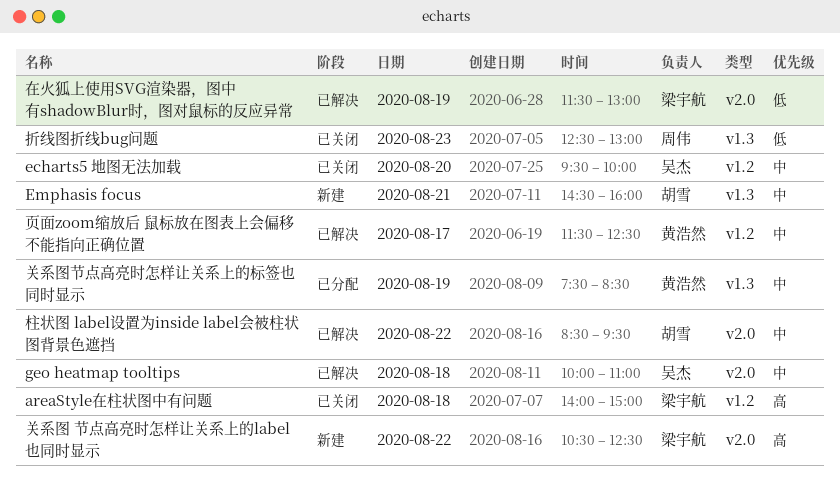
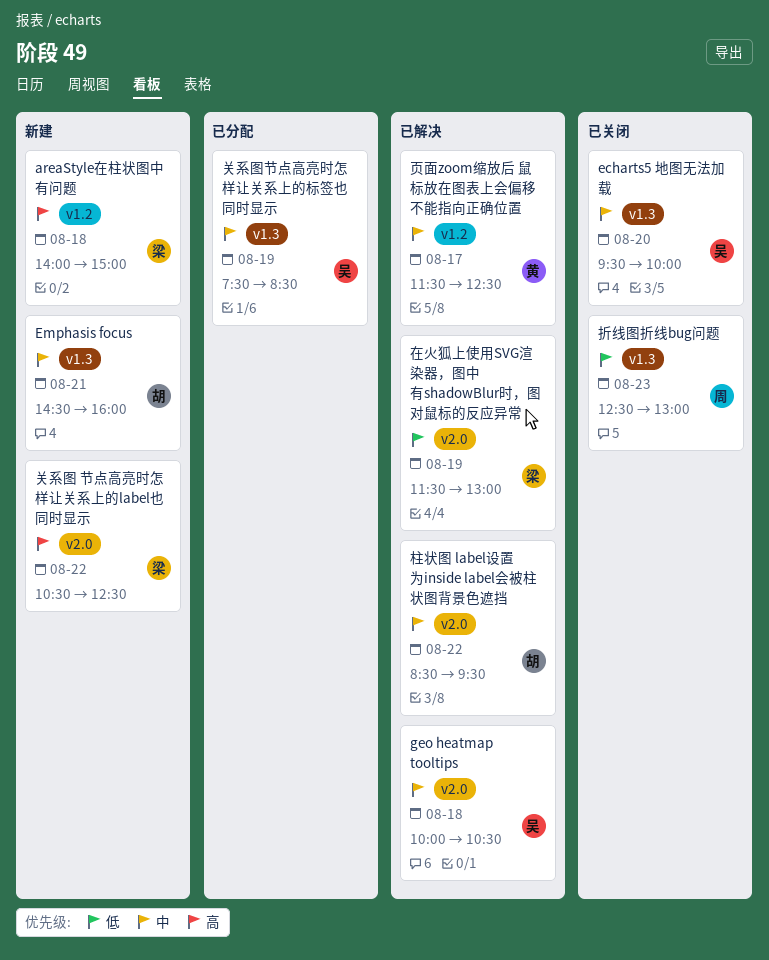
areaStyle在柱状图中有问题, status: 已关闭 -> 新建
echarts5 地图无法加载, label: v1.2 -> v1.3
geo heatmap tooltips, ends: 11:00 -> 10:30
关系图节点高亮时怎样让关系上的标签也同时显示, owner: 黄浩然 -> 吴杰

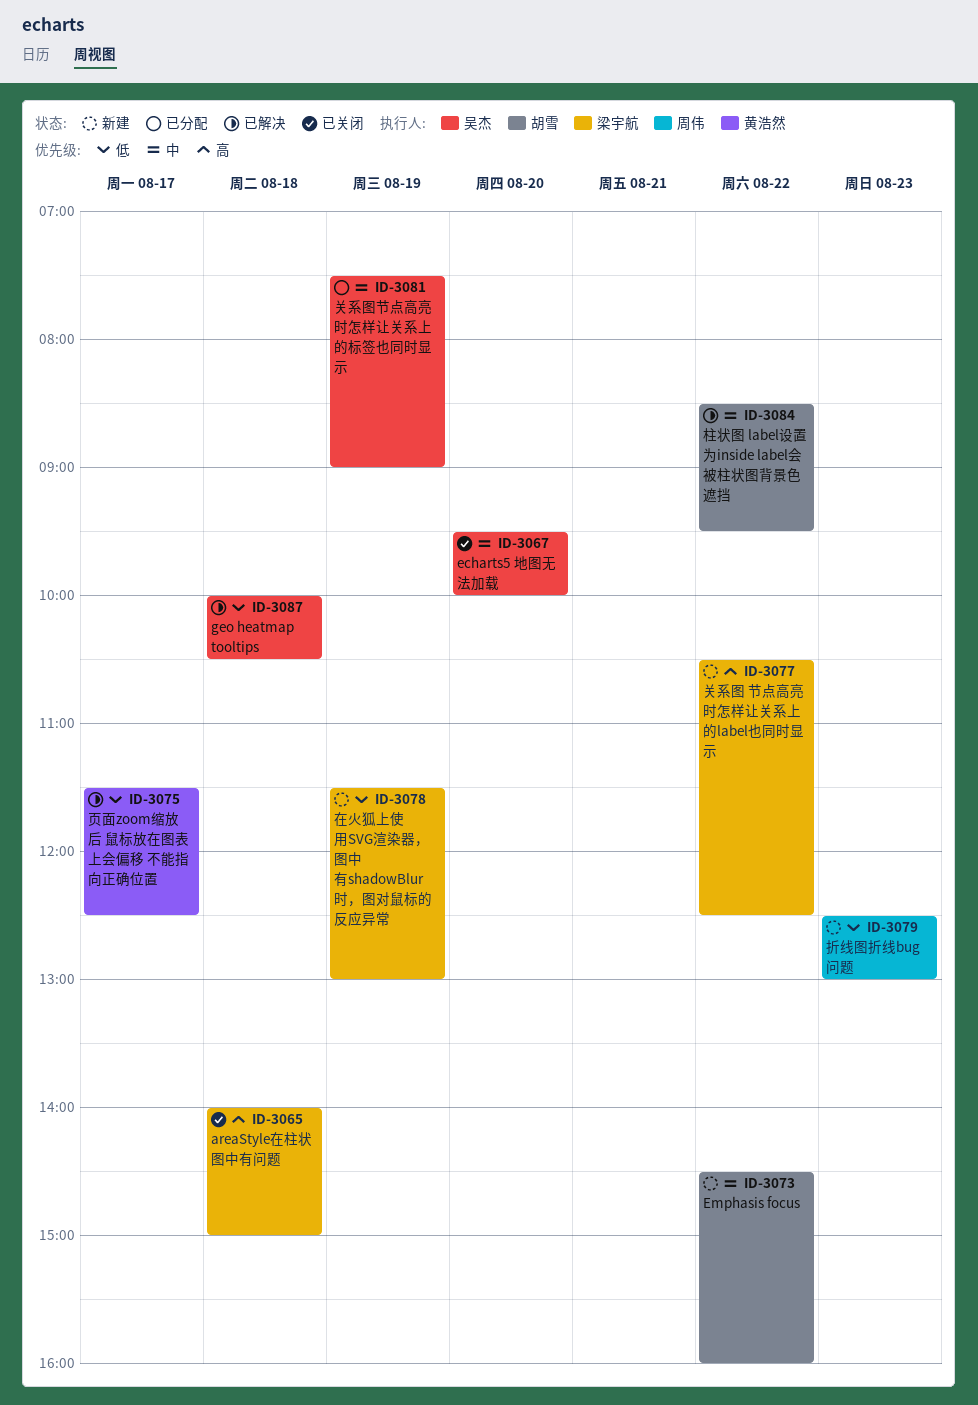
areaStyle在柱状图中有问题, status: 新建 -> 已关闭
Emphasis focus, day: Aug 21 -> Aug 22
geo heatmap tooltips, priority: 中 -> 低
关系图节点高亮时怎样让关系上的标签也同时显示, ends: 08:30 -> 09:00
在火狐上使用SVG渲染器，图中有shadowBlur时，图对鼠标的反应异常, status: 已解决 -> 新建
折线图折线bug问题, status: 已关闭 -> 新建
页面zoom缩放后 鼠标放在图表上会偏移 不能指向正确位置, priority: 中 -> 低

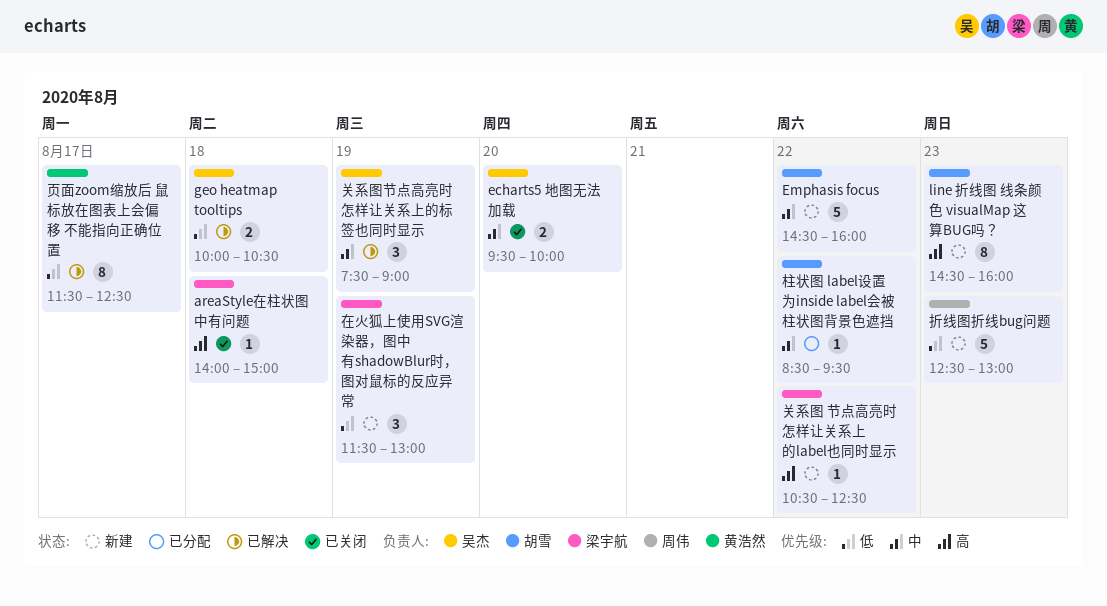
line 折线图 线条颜色 visualMap 这算BUG吗？: none -> present
关系图节点高亮时怎样让关系上的标签也同时显示, status: 已分配 -> 已解决
柱状图 label设置为inside label会被柱状图背景色遮挡, status: 已解决 -> 已分配

